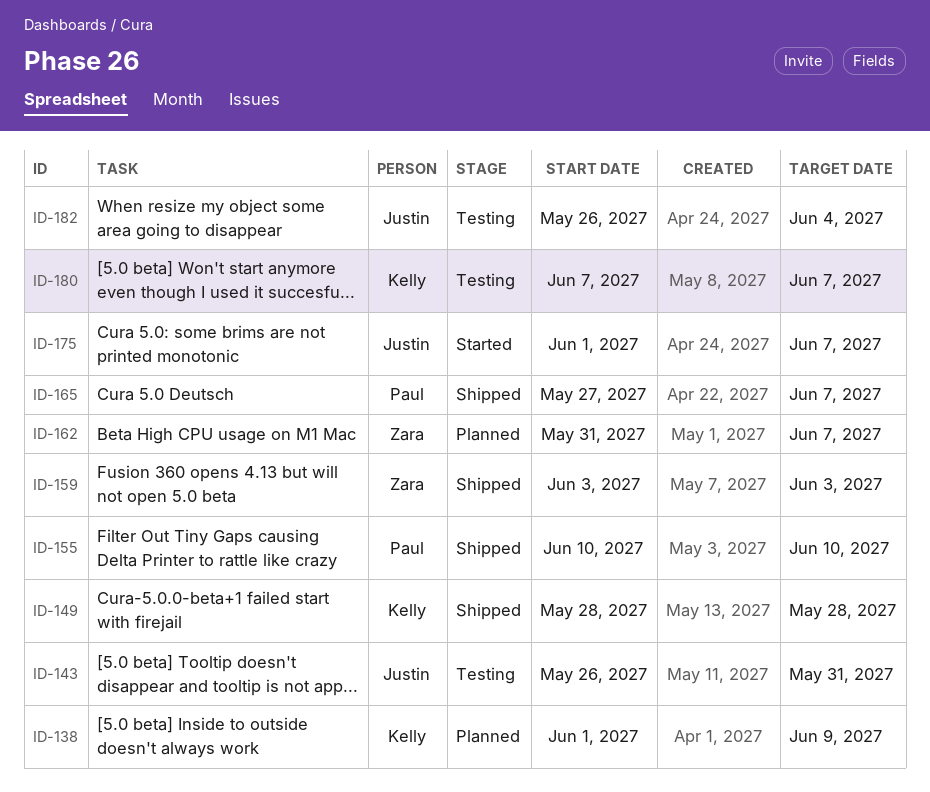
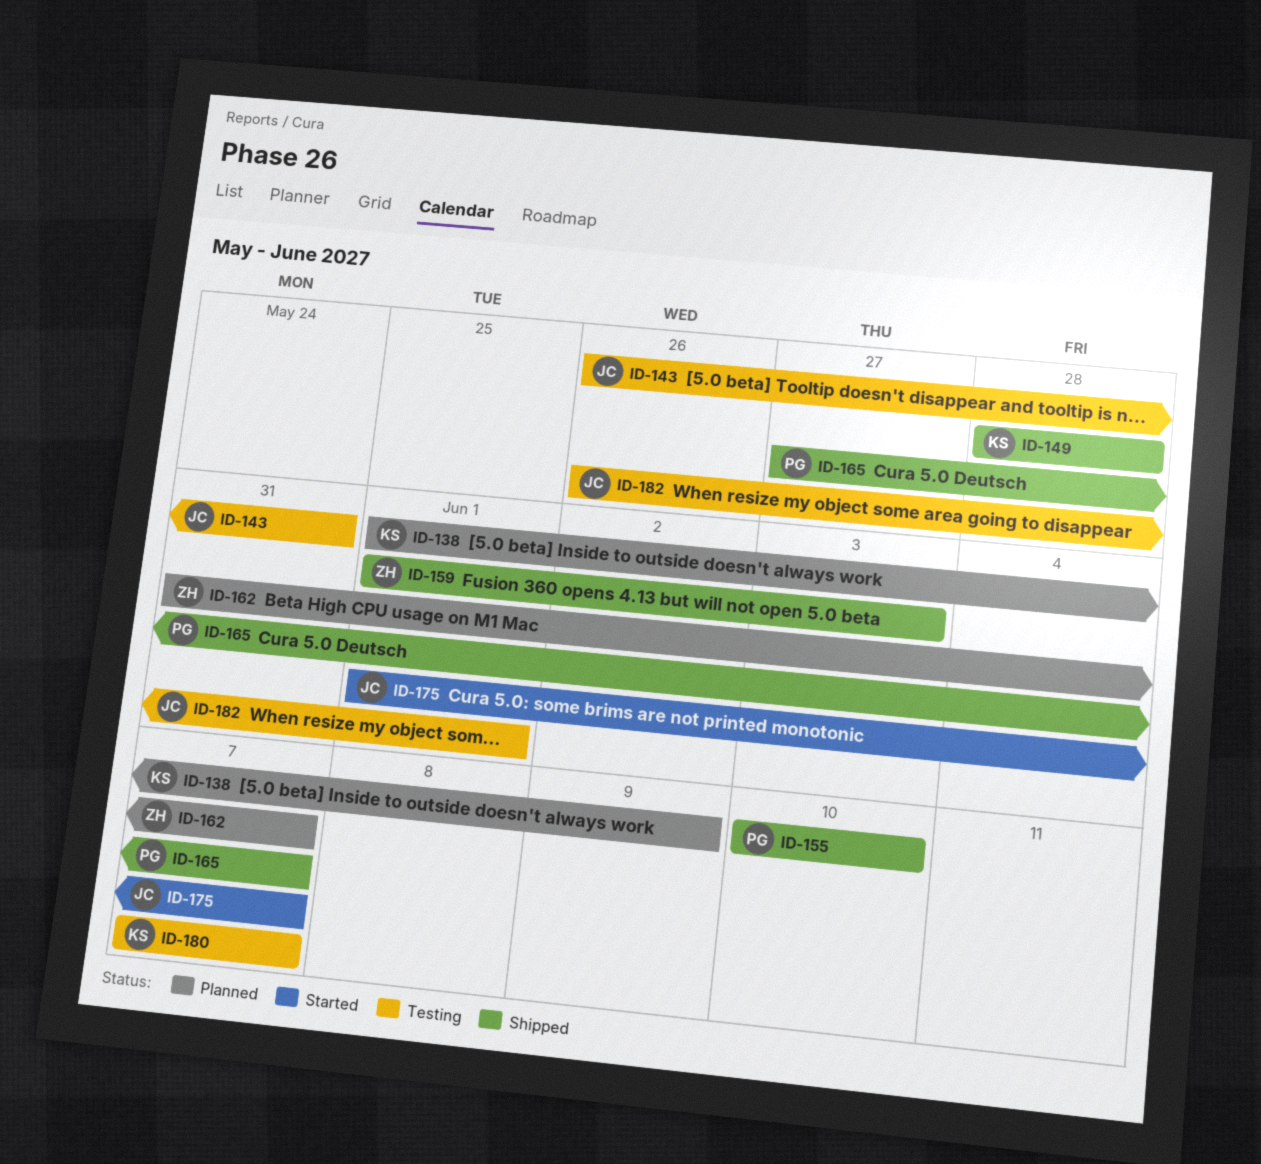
ID-159, start: Jun 3 -> Jun 1
ID-182, due: Jun 4 -> Jun 1

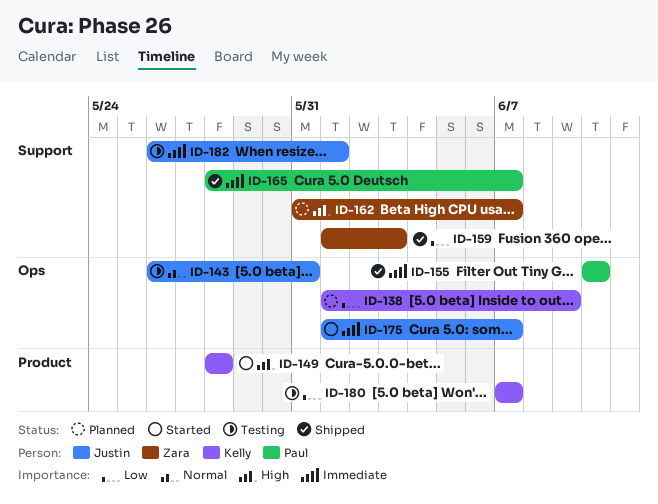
ID-149, status: Shipped -> Started
ID-165, start: May 27 -> May 28

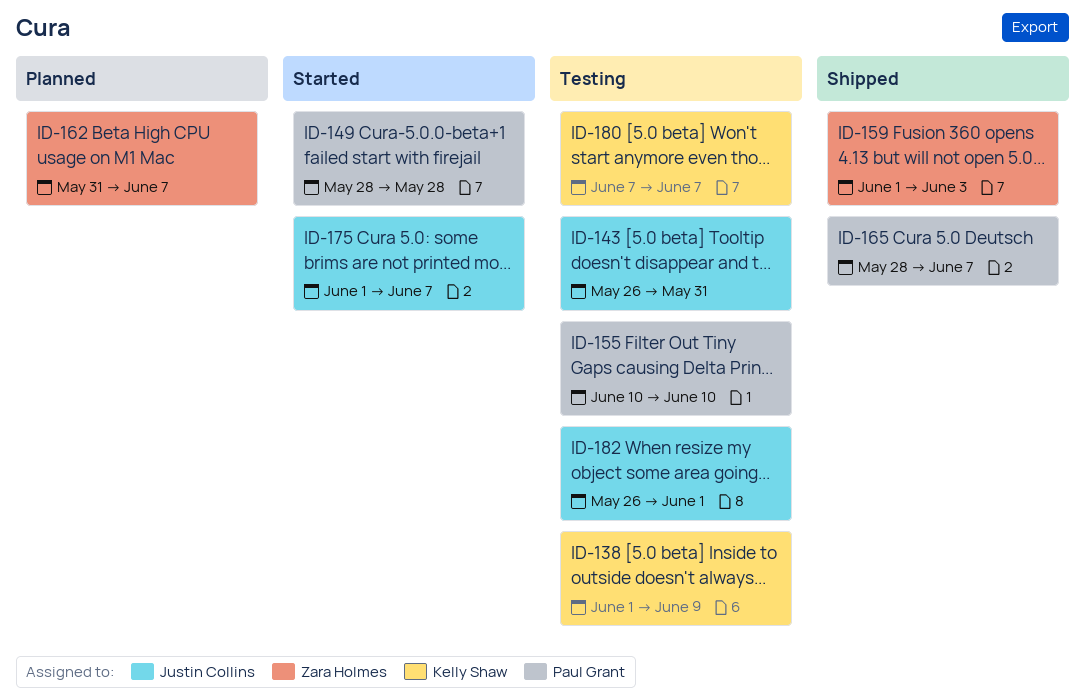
ID-138, status: Planned -> Testing
ID-149, owner: Kelly Shaw -> Paul Grant
ID-155, status: Shipped -> Testing

